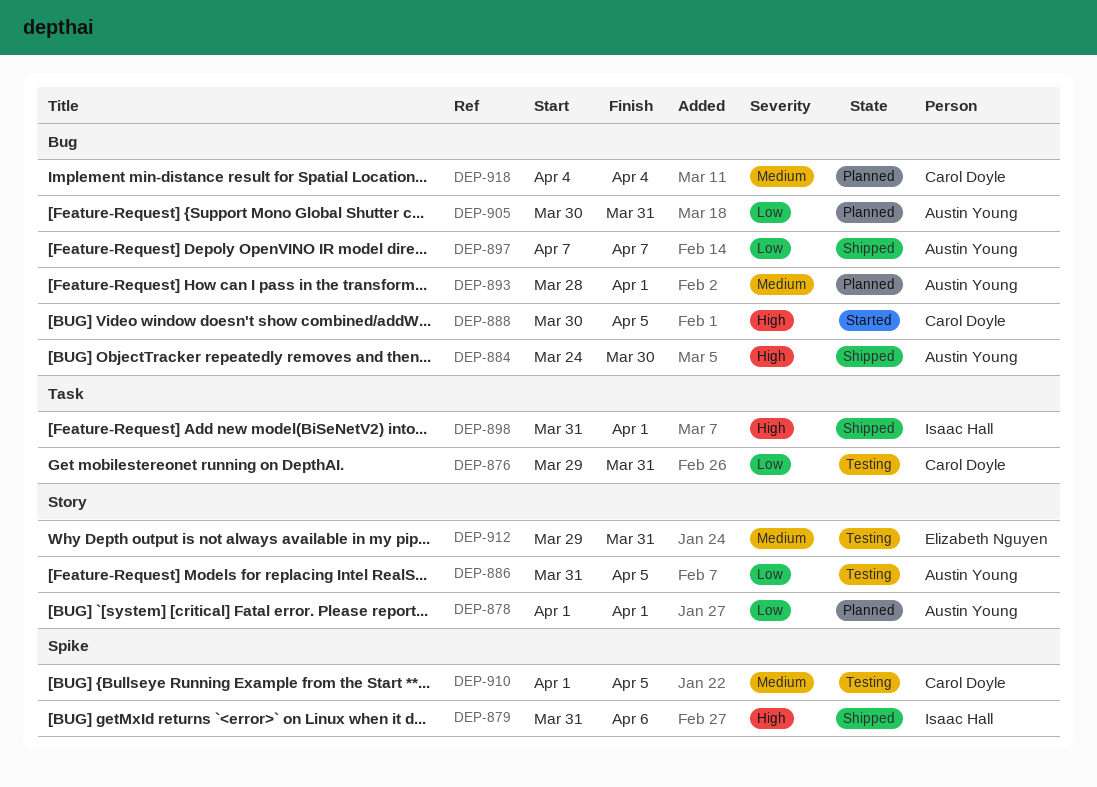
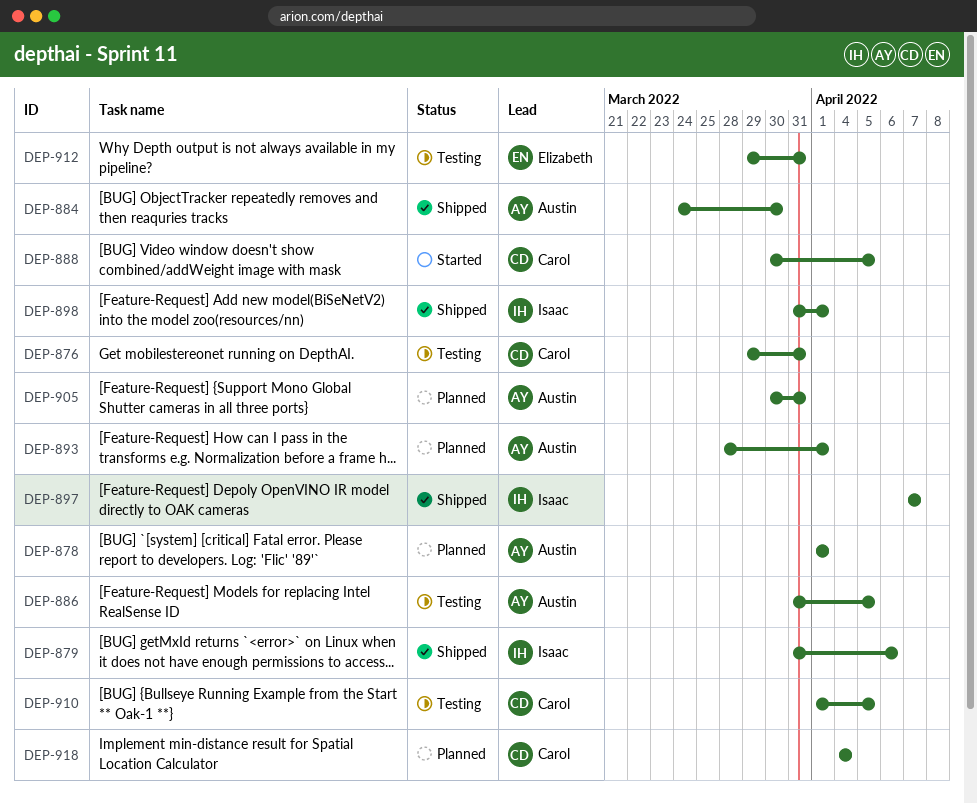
DEP-897, owner: Austin Young -> Isaac Hall

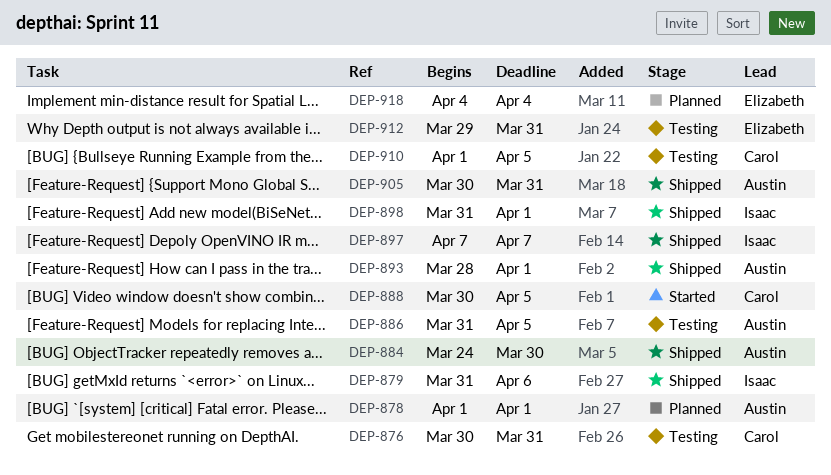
DEP-876, start: Mar 29 -> Mar 30
DEP-893, status: Planned -> Shipped
DEP-905, status: Planned -> Shipped
DEP-918, owner: Carol -> Elizabeth

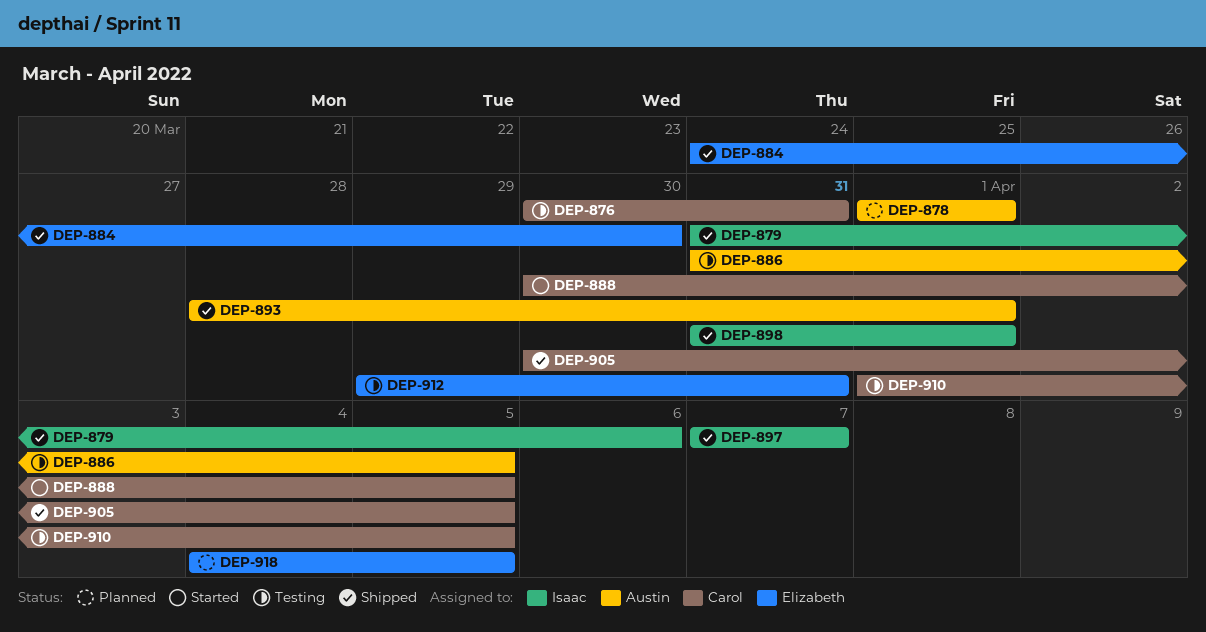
DEP-884, owner: Austin -> Elizabeth
DEP-905, owner: Austin -> Carol
DEP-905, due: Mar 31 -> Apr 5
DEP-918, due: Apr 4 -> Apr 5

